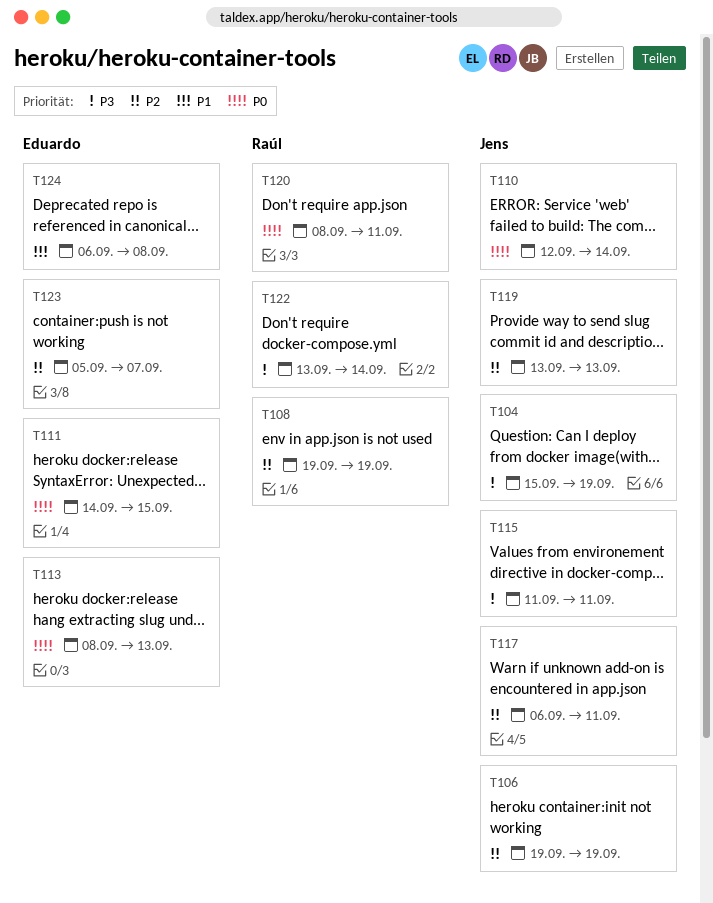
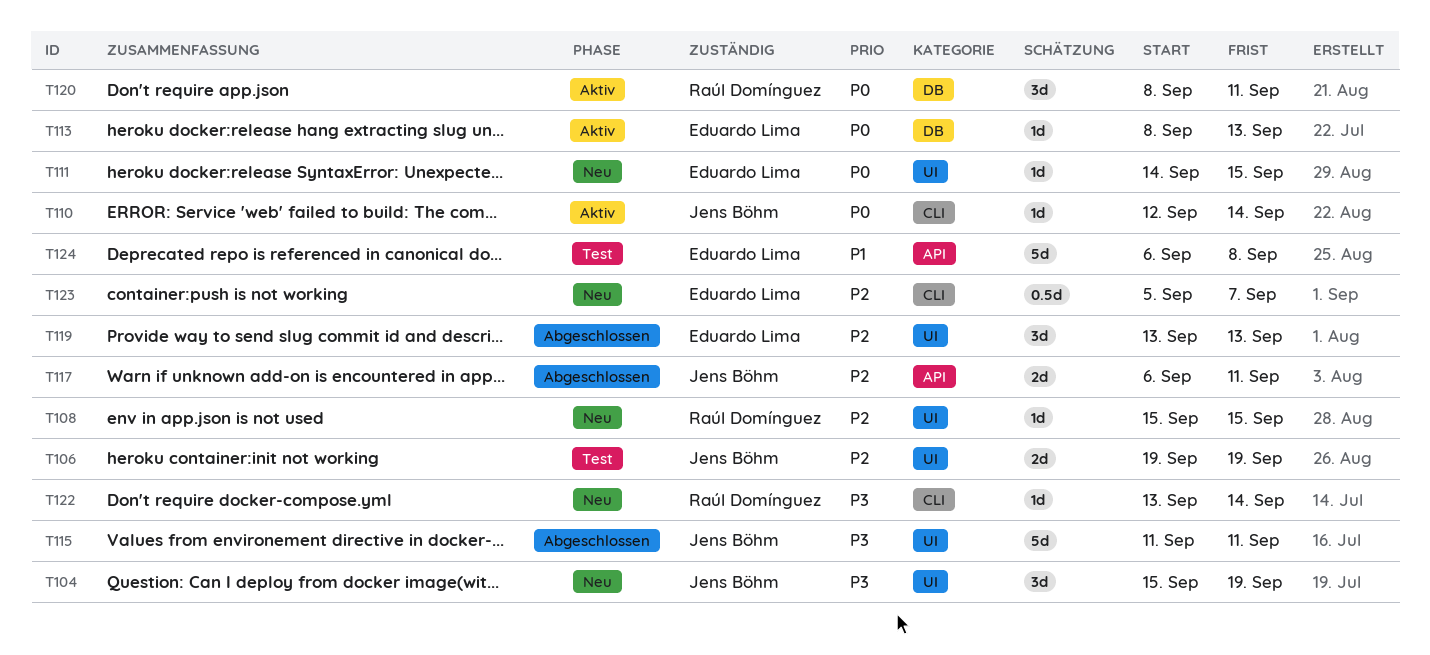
T108, start: Sep 19 -> Sep 15
T108, due: Sep 19 -> Sep 15
T119, owner: Jens Böhm -> Eduardo Lima

